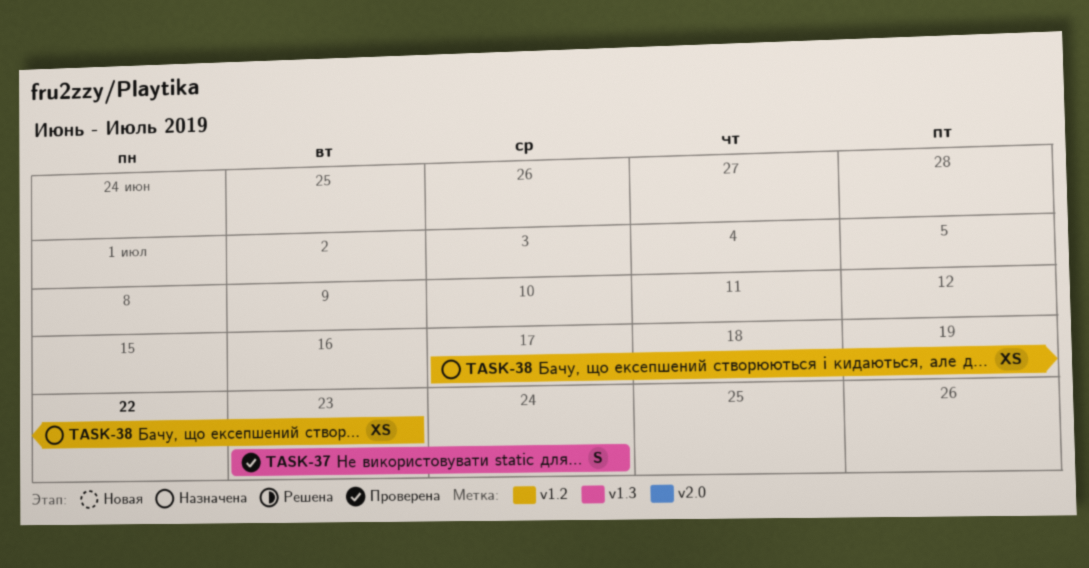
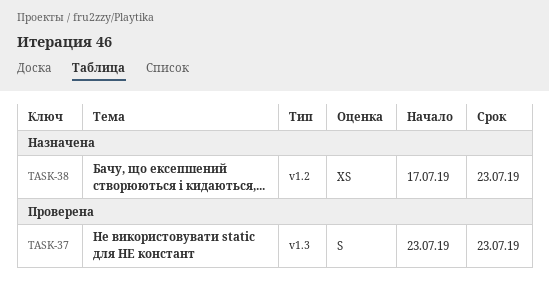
TASK-37, due: Jul 24 -> Jul 23

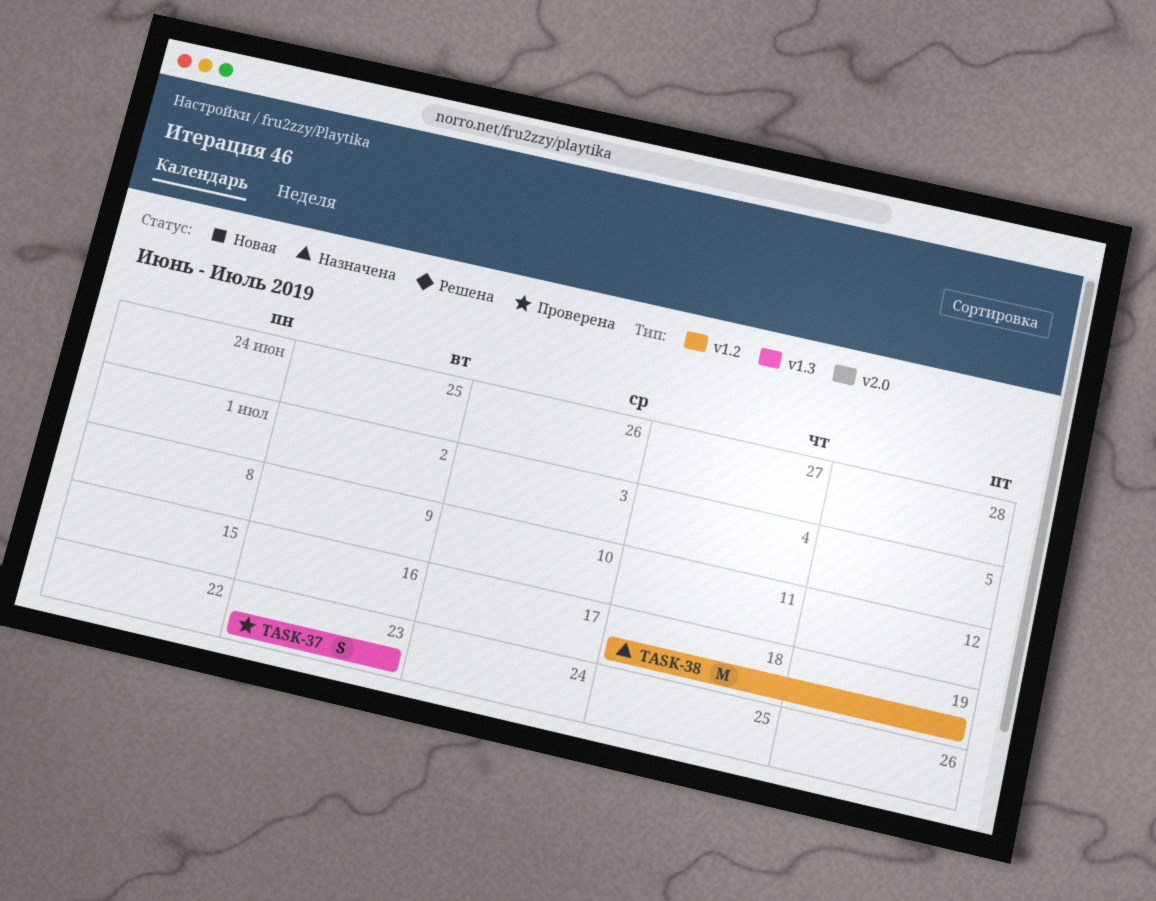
TASK-38, estimate: XS -> M
TASK-38, start: Jul 17 -> Jul 18
TASK-38, due: Jul 23 -> Jul 19

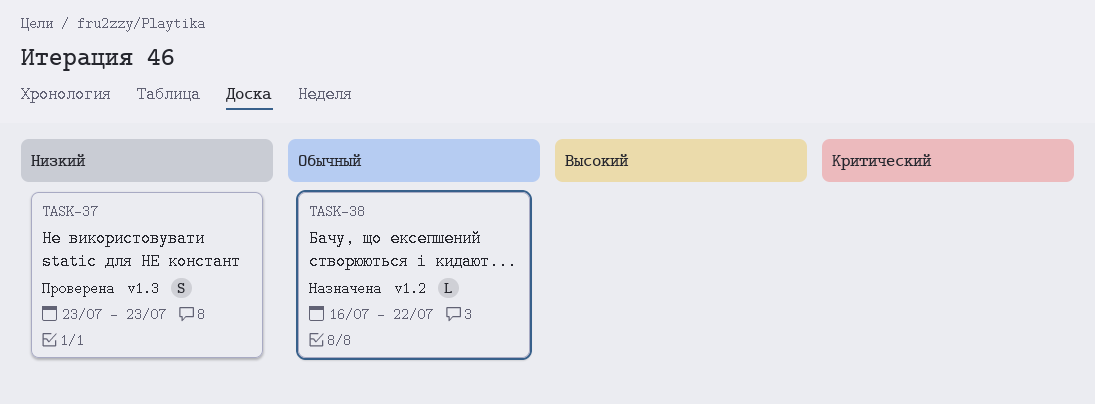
TASK-38, estimate: M -> L
TASK-38, start: Jul 18 -> Jul 16
TASK-38, due: Jul 19 -> Jul 22

